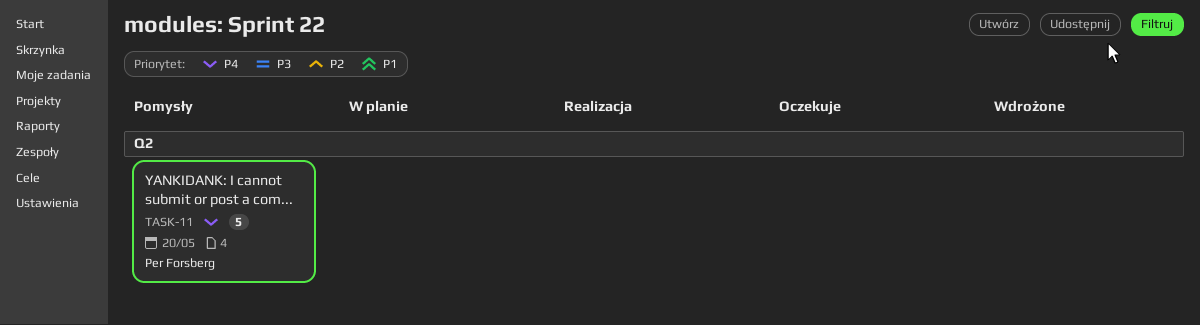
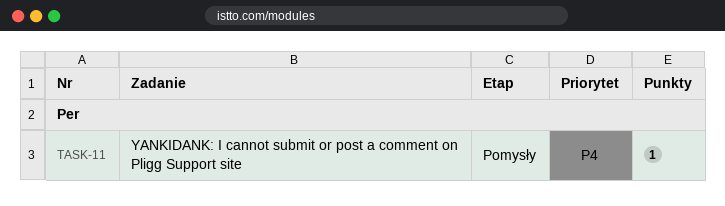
TASK-11, estimate: 5 -> 1

